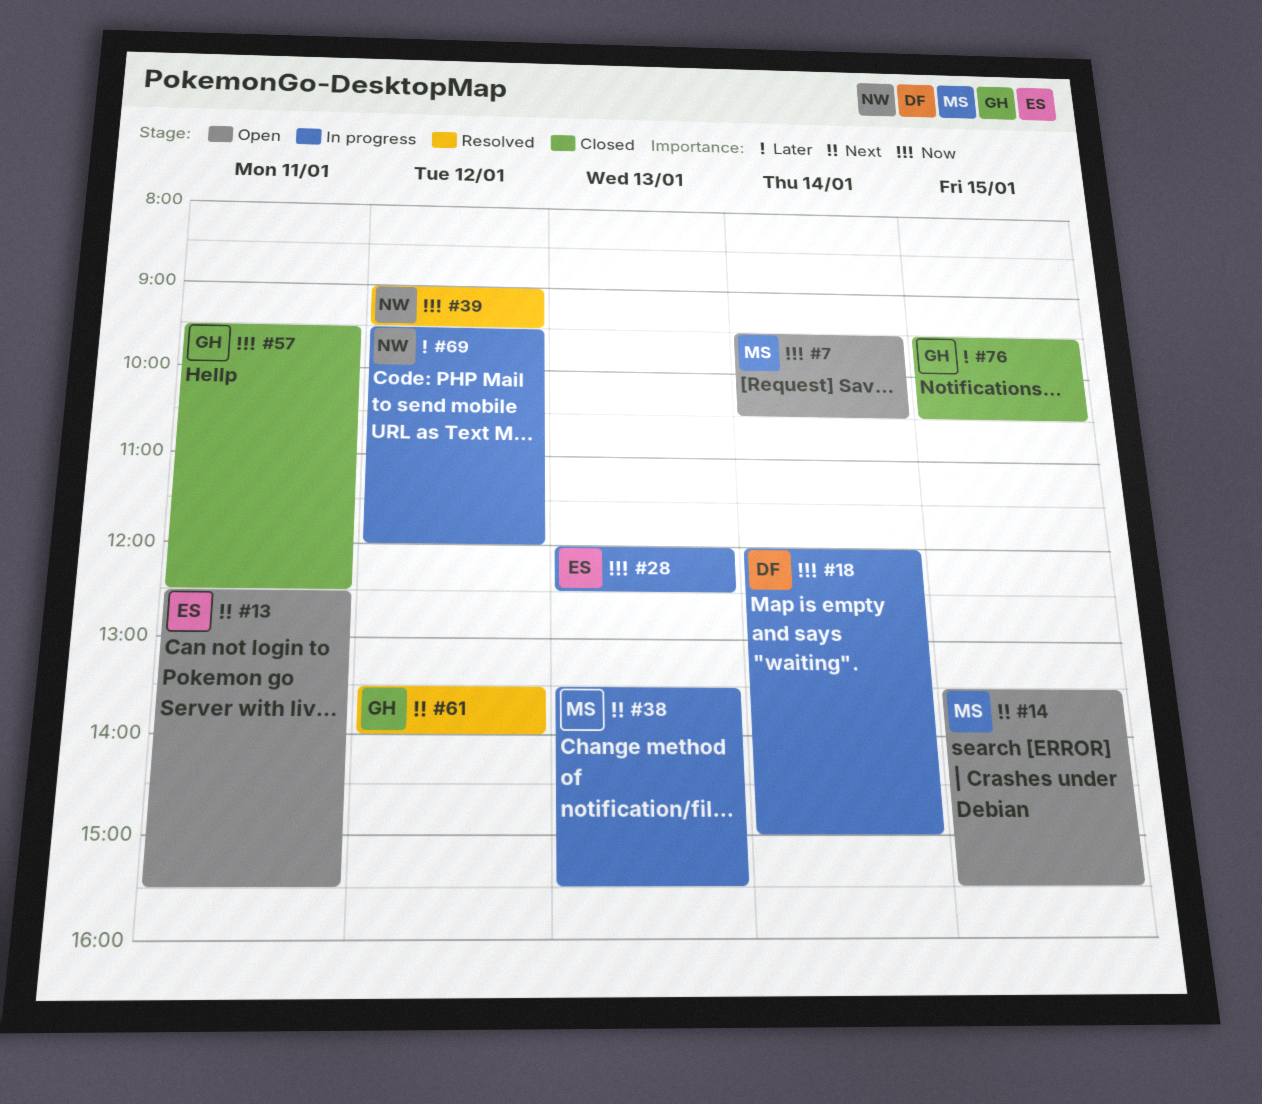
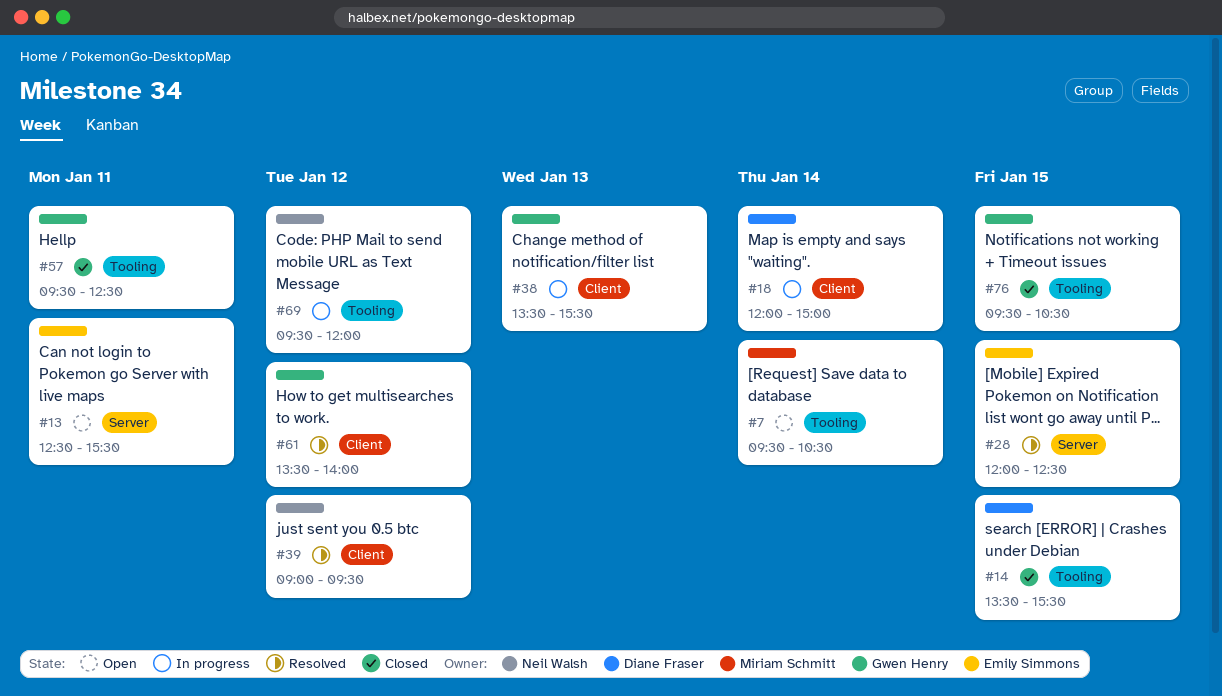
#14, status: Open -> Closed
#14, owner: Miriam Schmitt -> Diane Fraser
#28, status: In progress -> Resolved
#28, day: Jan 13 -> Jan 15
#38, owner: Miriam Schmitt -> Gwen Henry

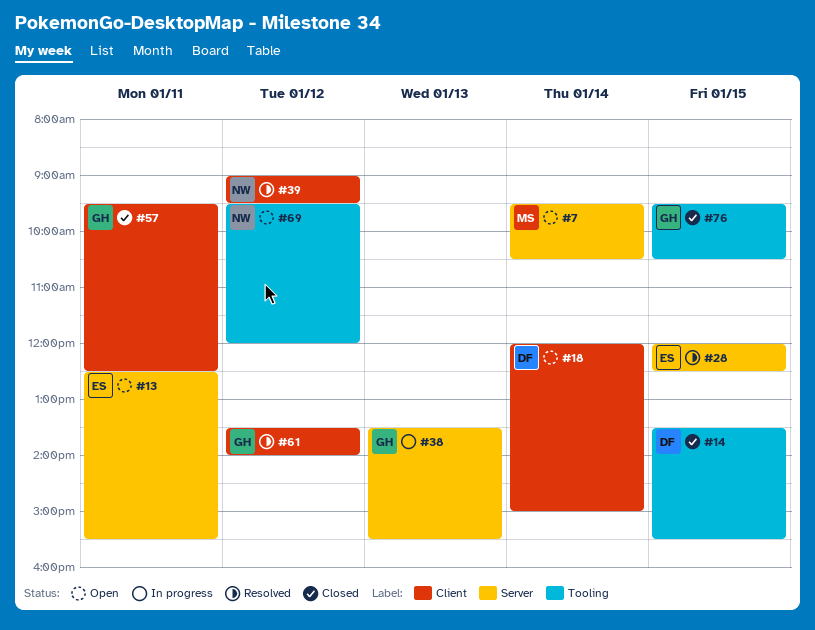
#7, label: Tooling -> Server
#18, status: In progress -> Open
#38, label: Client -> Server
#57, label: Tooling -> Client
#69, status: In progress -> Open

